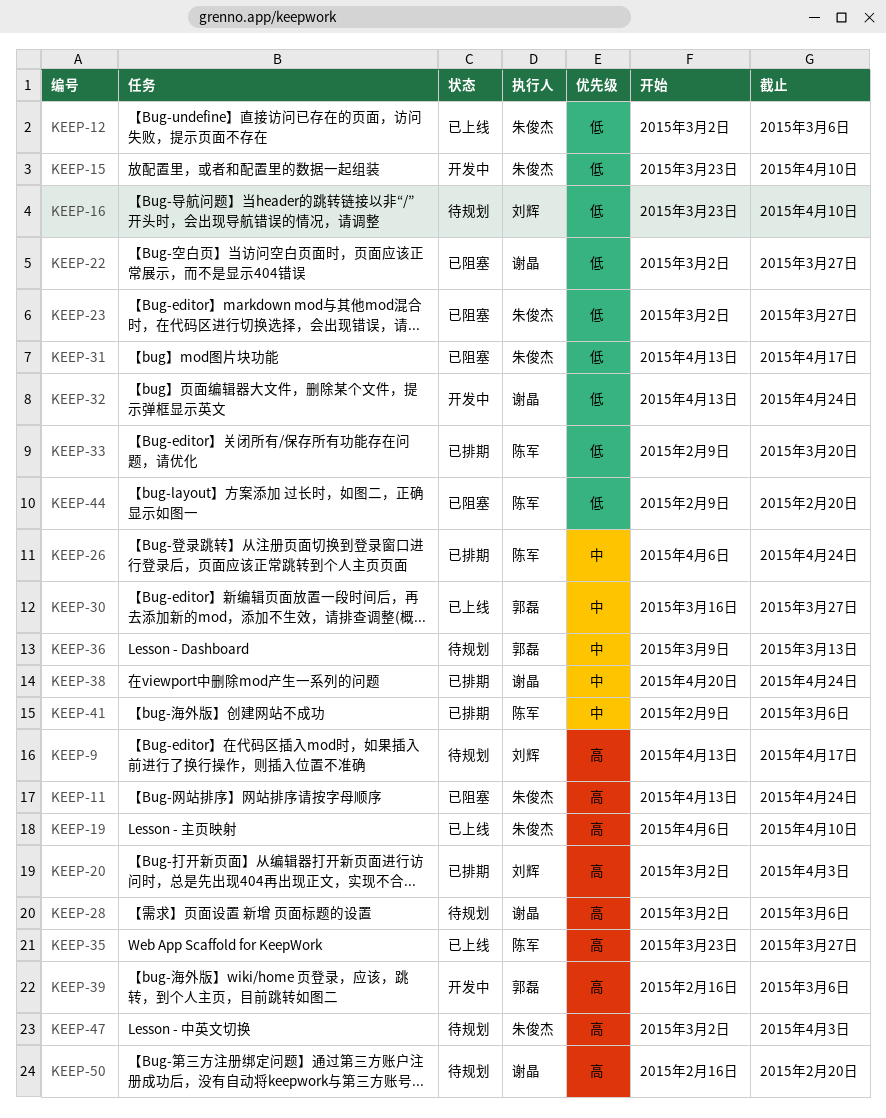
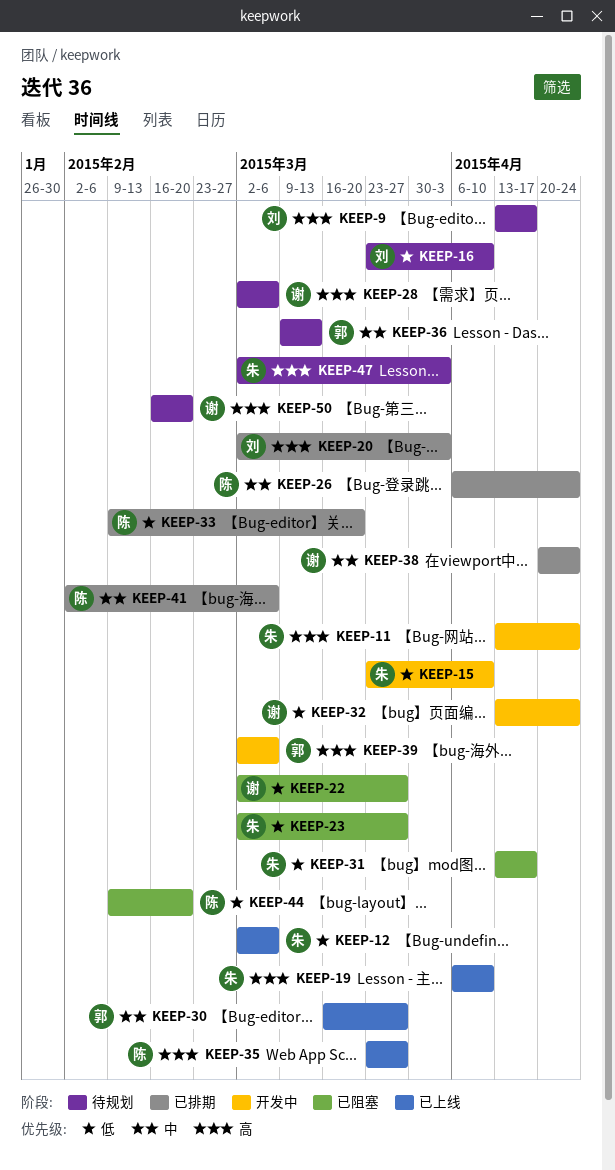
KEEP-11, status: 已阻塞 -> 开发中
KEEP-39, start: Feb 16 -> Mar 2
KEEP-41, start: Feb 9 -> Feb 2

